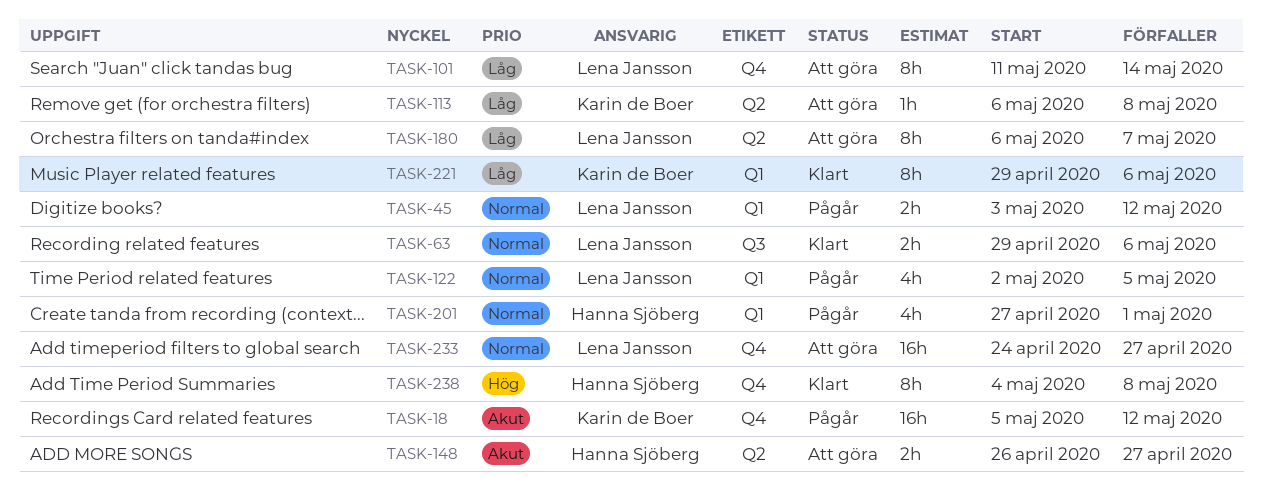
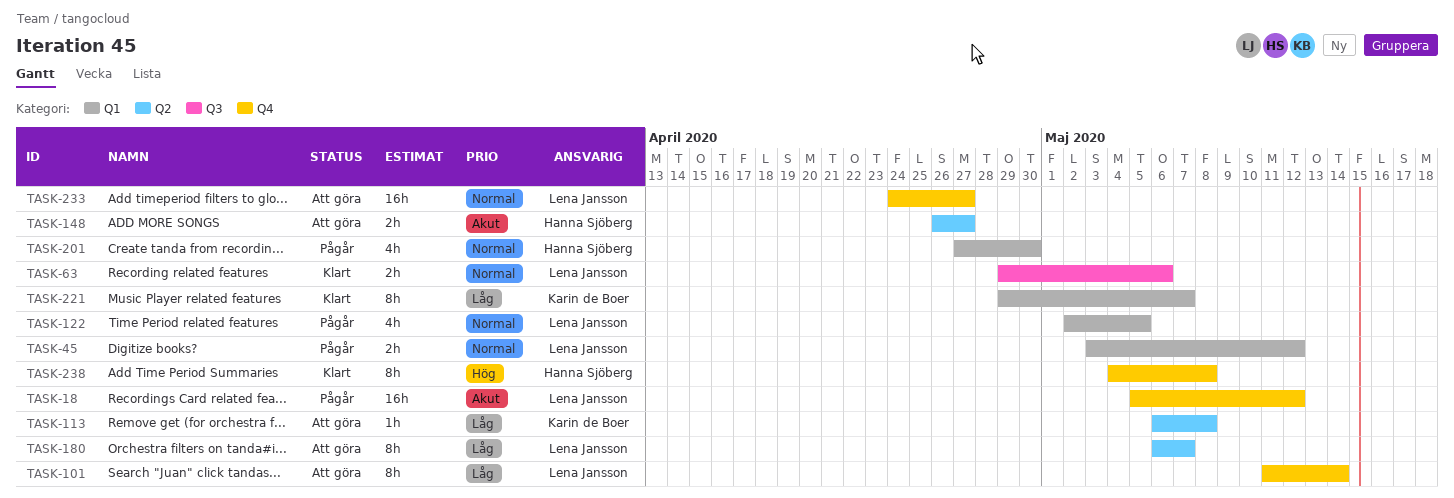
TASK-18, owner: Karin de Boer -> Lena Jansson
TASK-201, due: May 1 -> Apr 30
TASK-221, due: May 6 -> May 7

